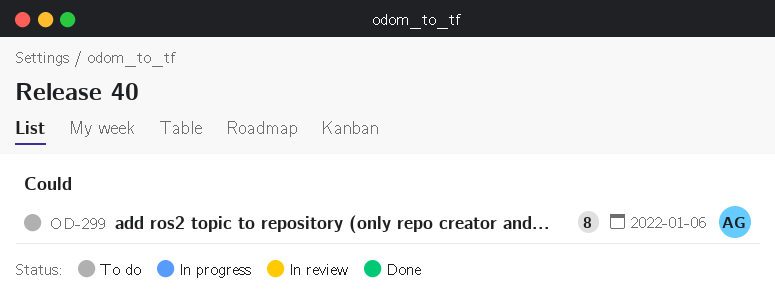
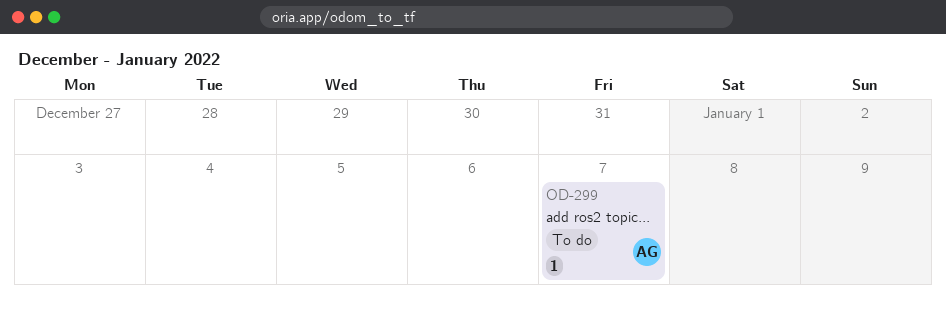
OD-299, estimate: 8 -> 1
OD-299, due: Jan 6 -> Jan 7

